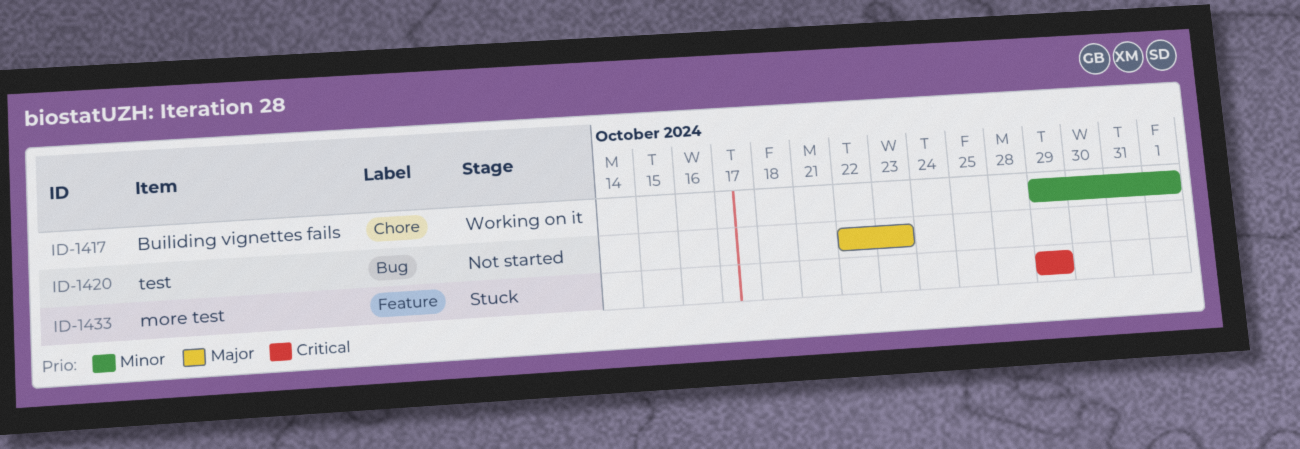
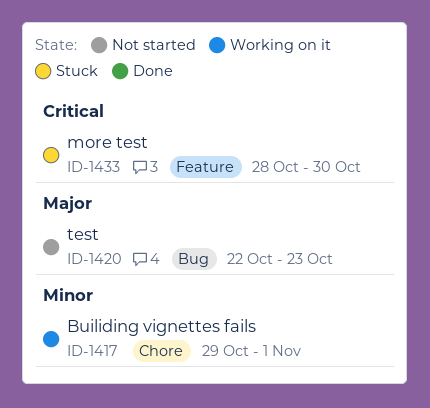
ID-1433, start: Oct 29 -> Oct 28
ID-1433, due: Oct 29 -> Oct 30

